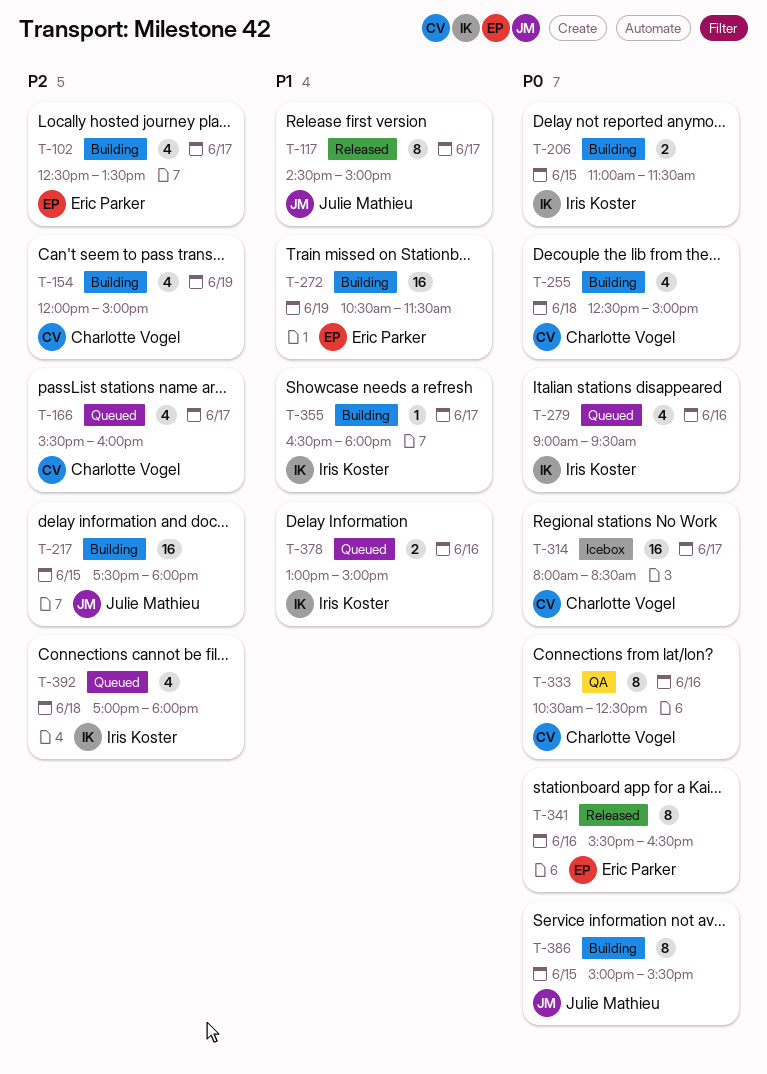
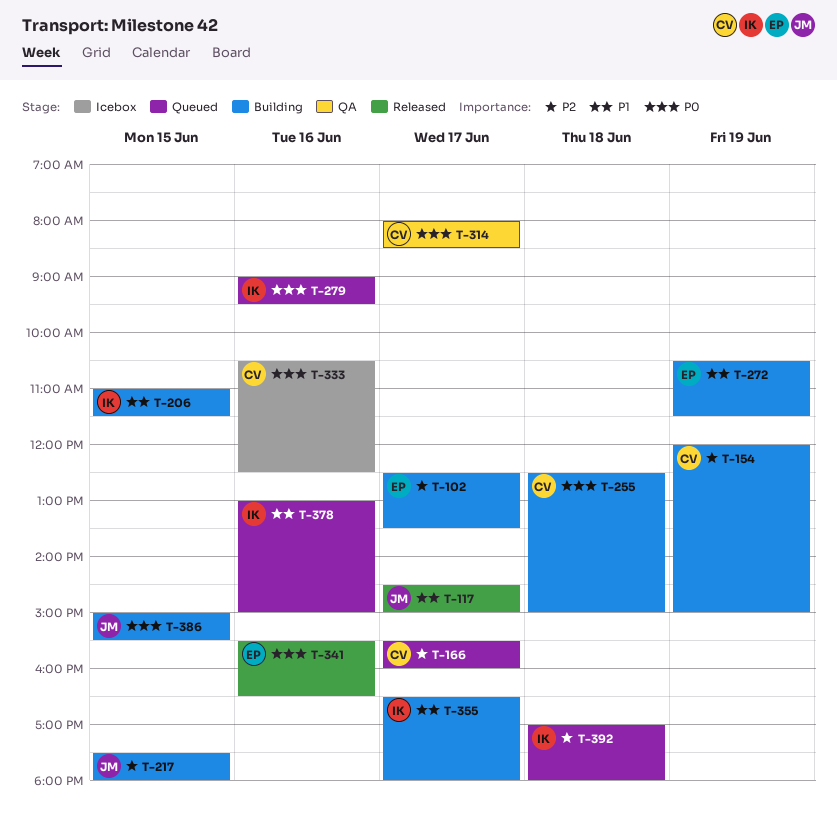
T-206, priority: P0 -> P1
T-314, status: Icebox -> QA
T-333, status: QA -> Icebox

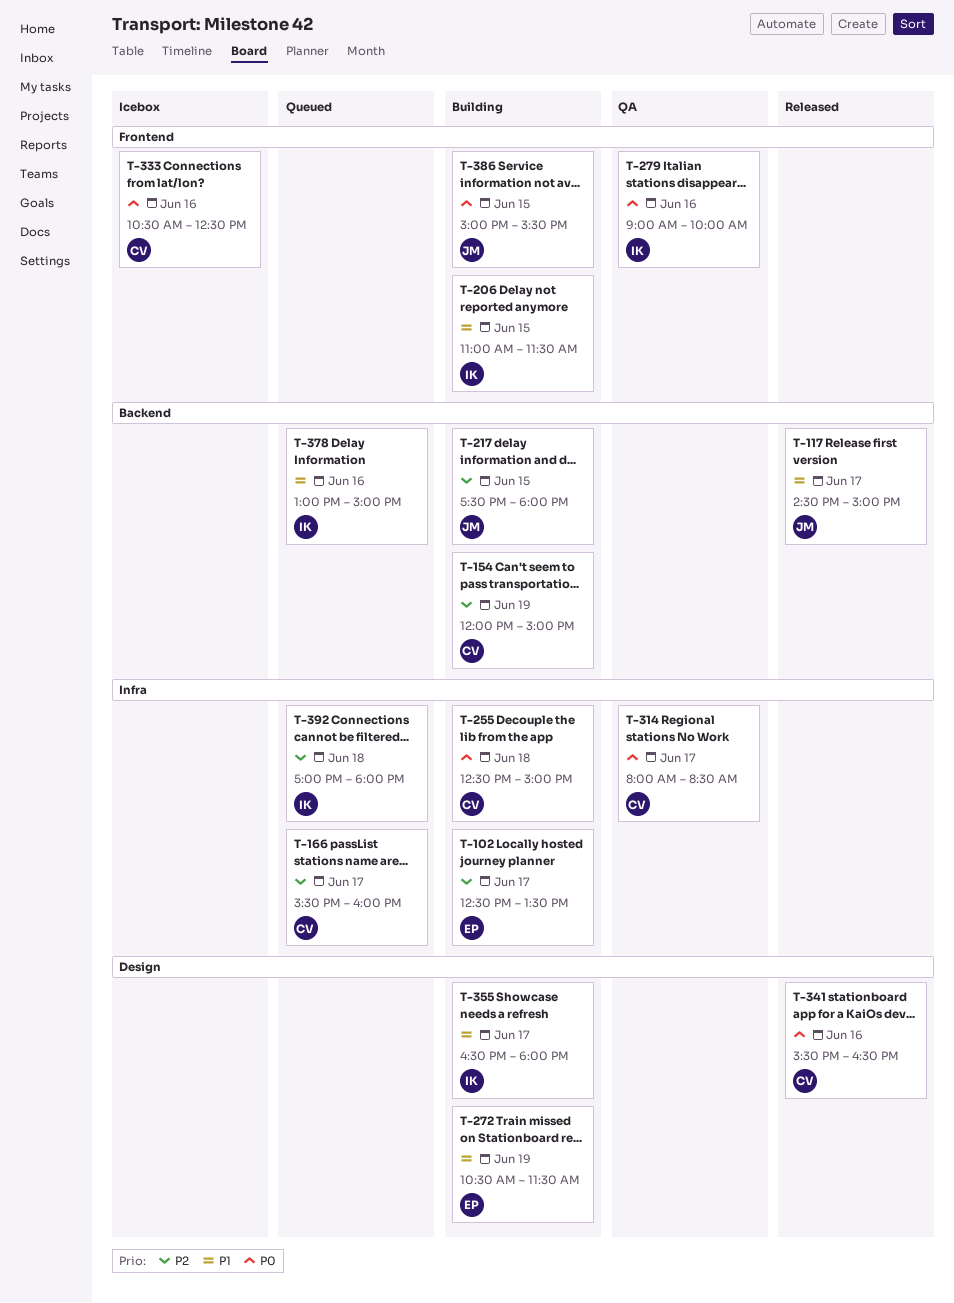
T-279, status: Queued -> QA
T-279, ends: 09:30 -> 10:00
T-341, owner: EP -> CV

